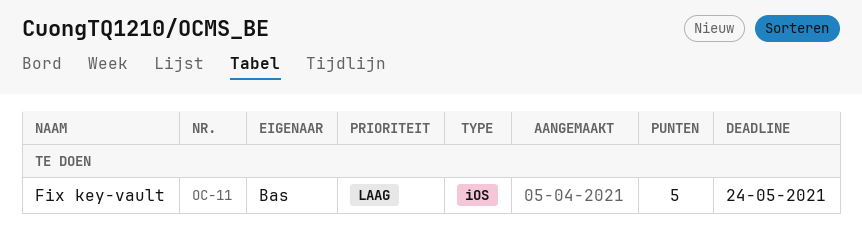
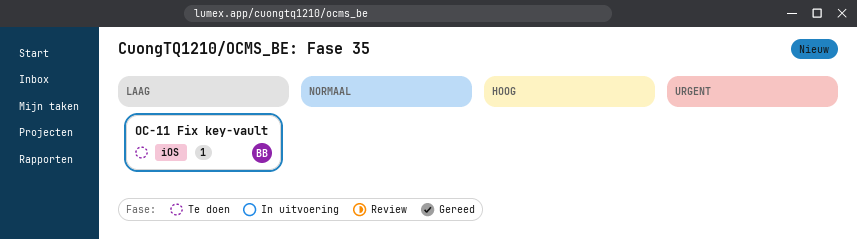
OC-11, estimate: 5 -> 1

